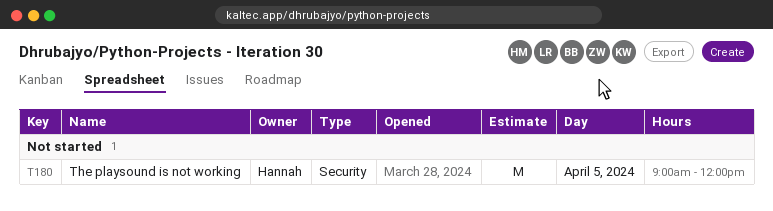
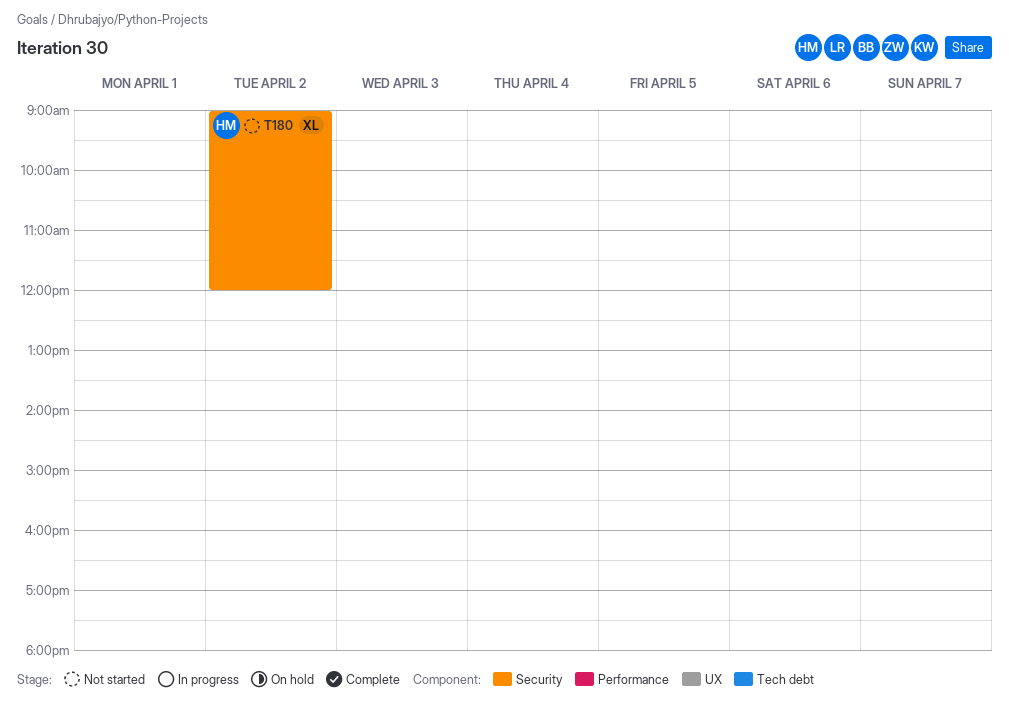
T180, estimate: M -> XL
T180, day: Apr 5 -> Apr 2

